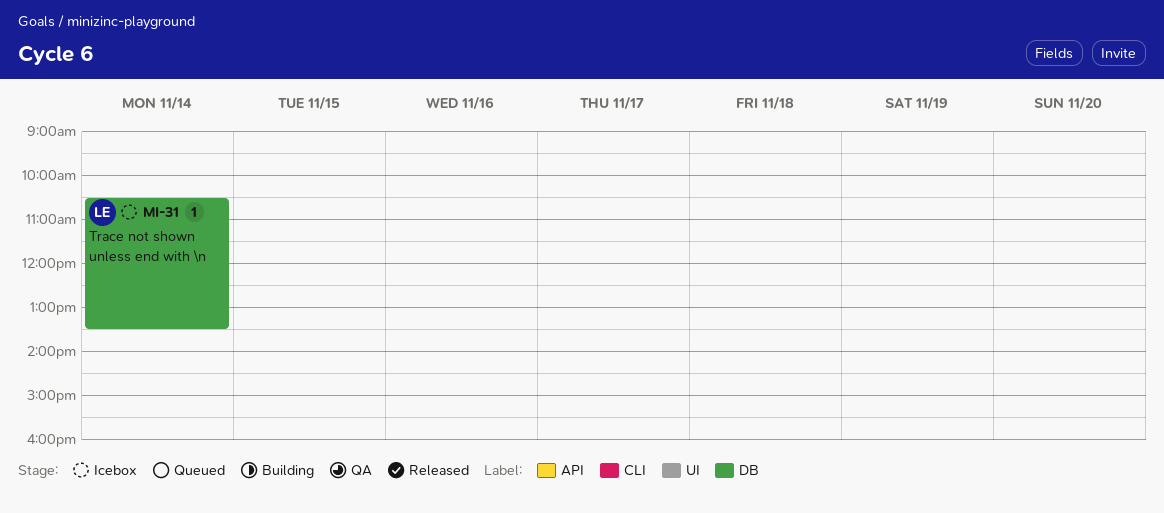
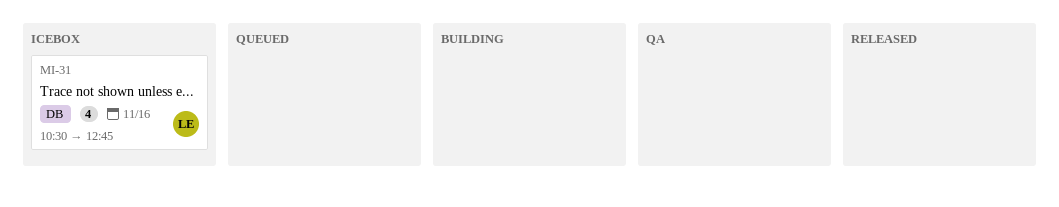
MI-31, estimate: 1 -> 4
MI-31, day: Nov 14 -> Nov 16
MI-31, ends: 13:30 -> 12:45

